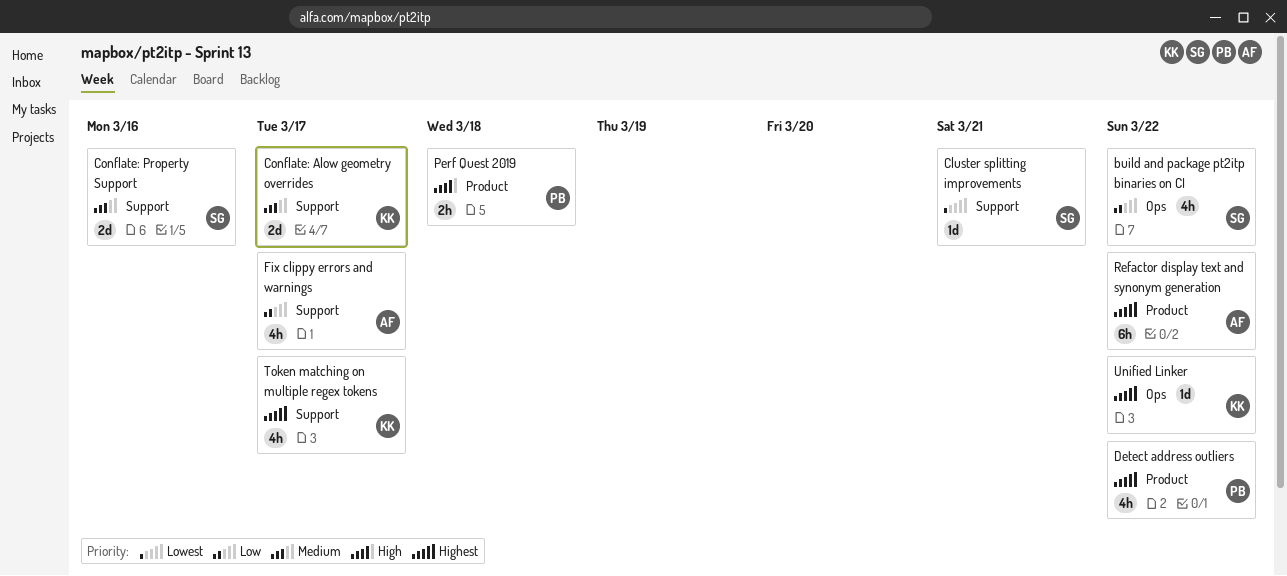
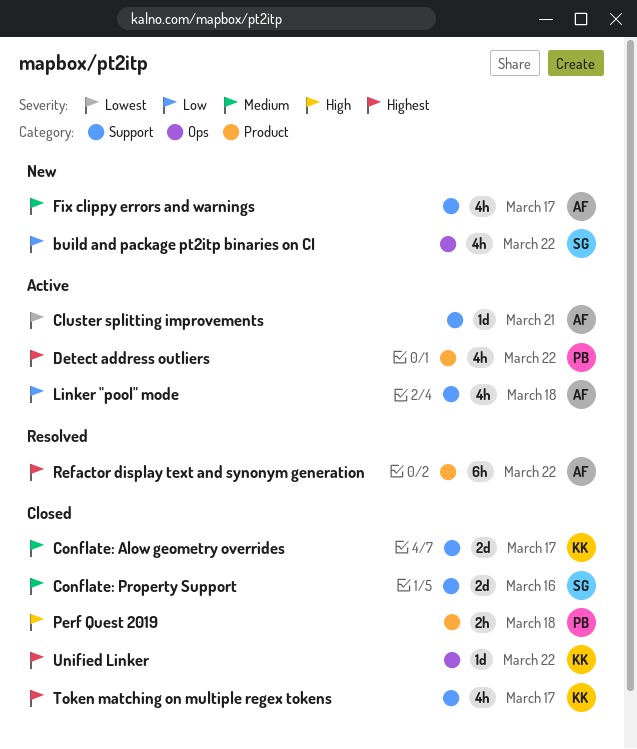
Cluster splitting improvements, owner: SG -> AF
Fix clippy errors and warnings, priority: Low -> Medium
Linker "pool" mode: none -> present

